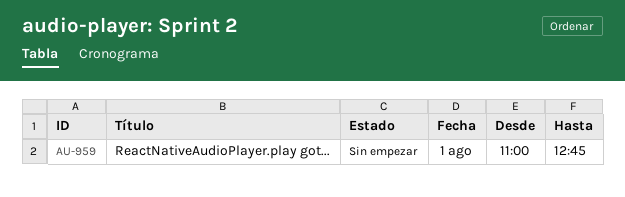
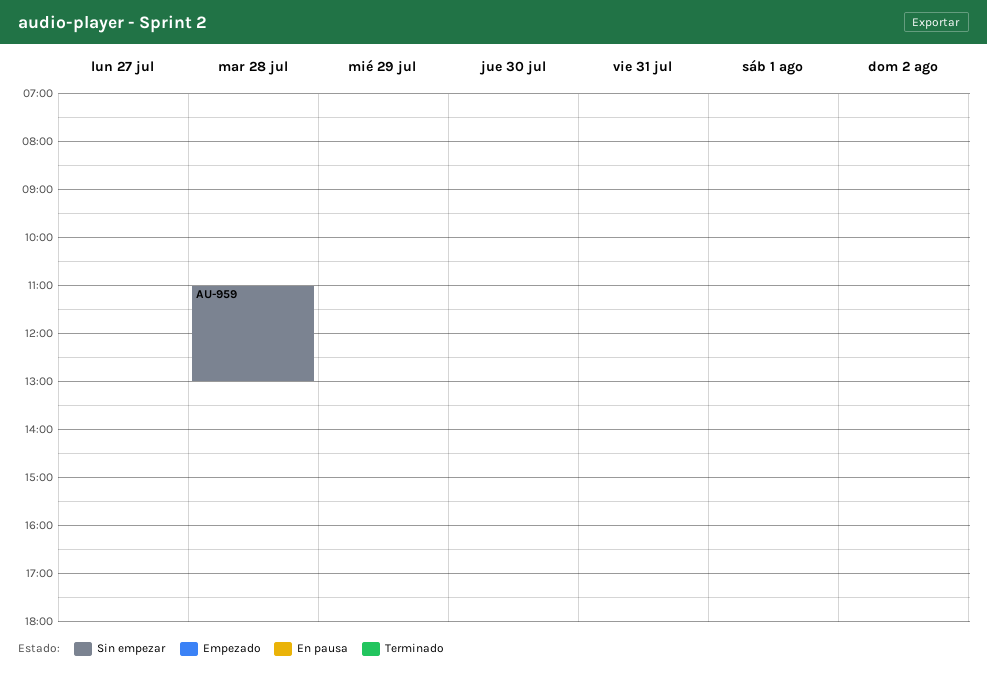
AU-959, day: Aug 1 -> Jul 28
AU-959, ends: 12:45 -> 13:00

